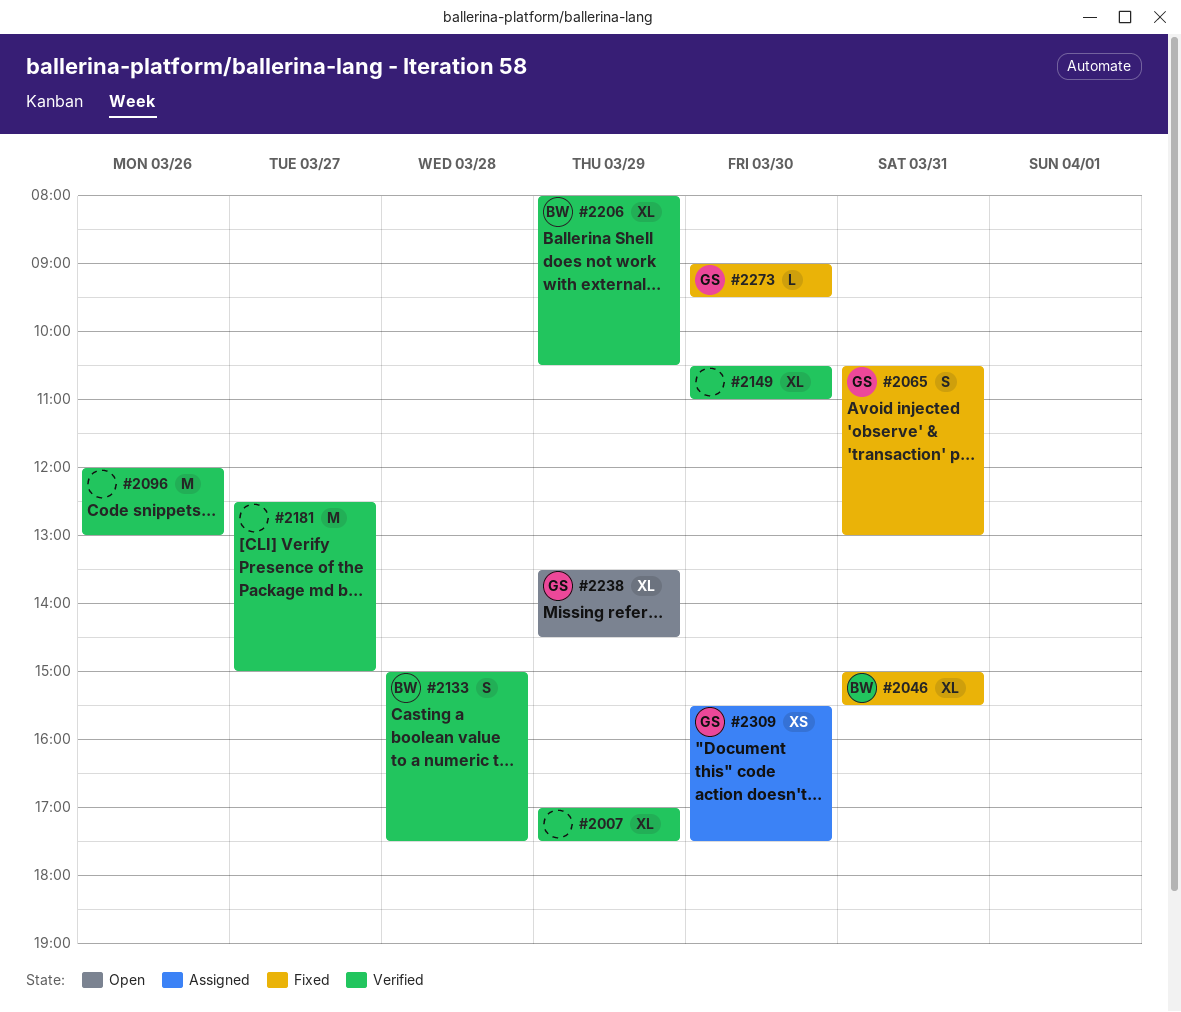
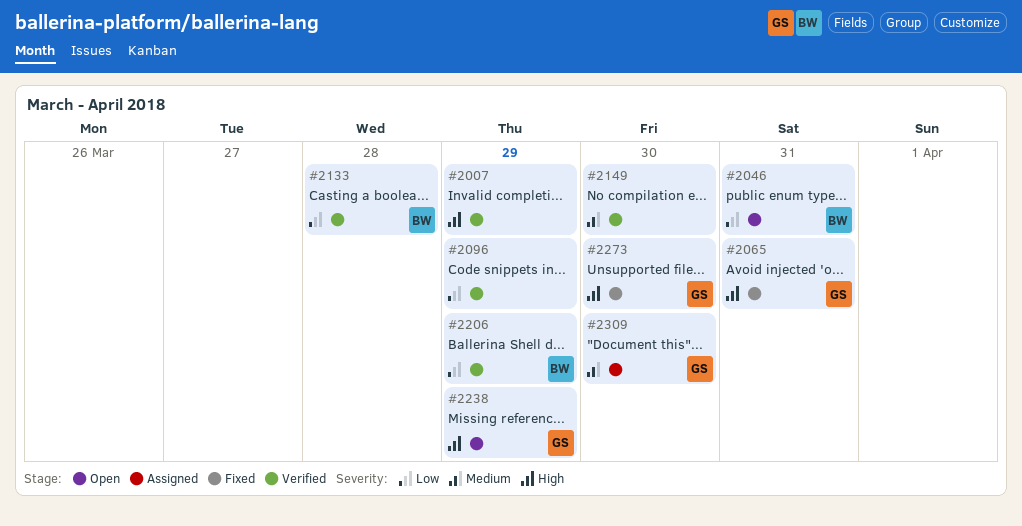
#2046, status: Fixed -> Open
#2096, day: Mar 26 -> Mar 29
#2181: present -> none

